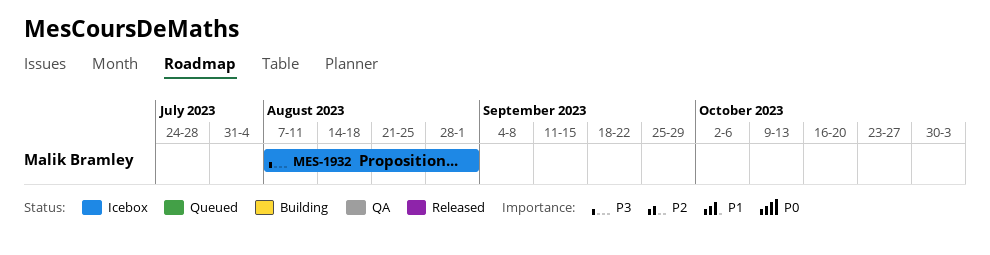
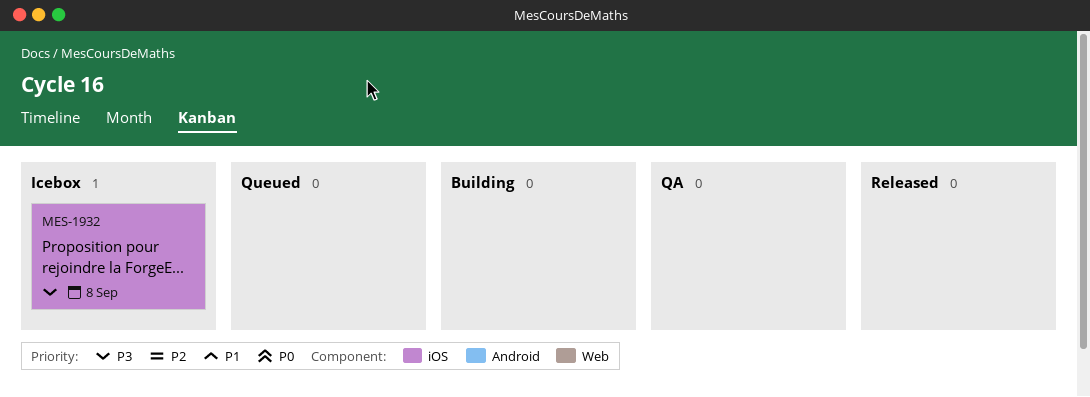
MES-1932, due: Sep 1 -> Sep 8

